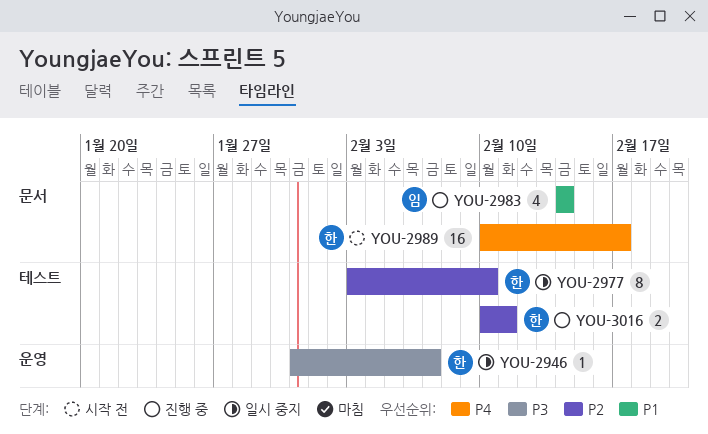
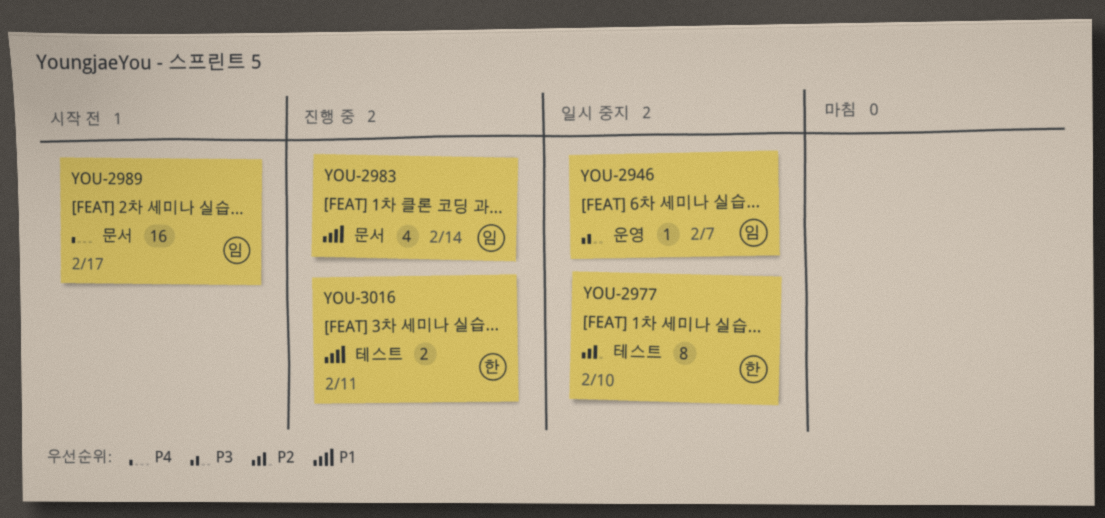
YOU-2946, owner: 한 -> 임
YOU-2989, owner: 한 -> 임
YOU-3016, priority: P2 -> P1

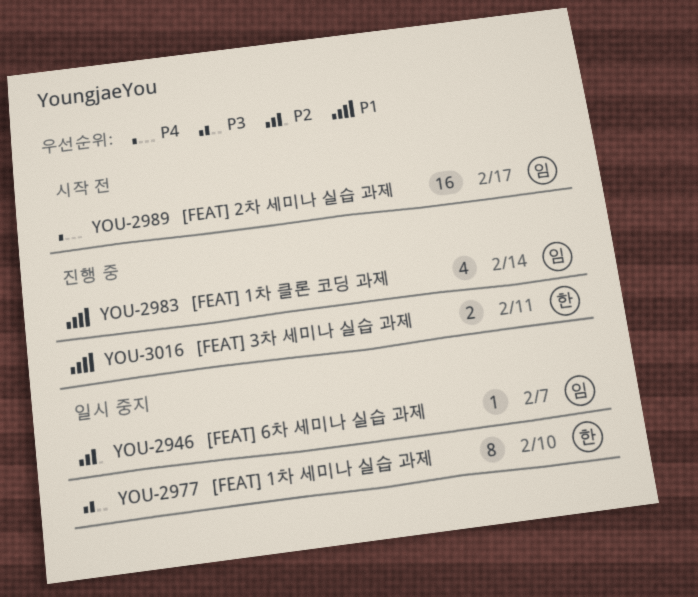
YOU-2946, priority: P3 -> P2
YOU-2977, priority: P2 -> P3

